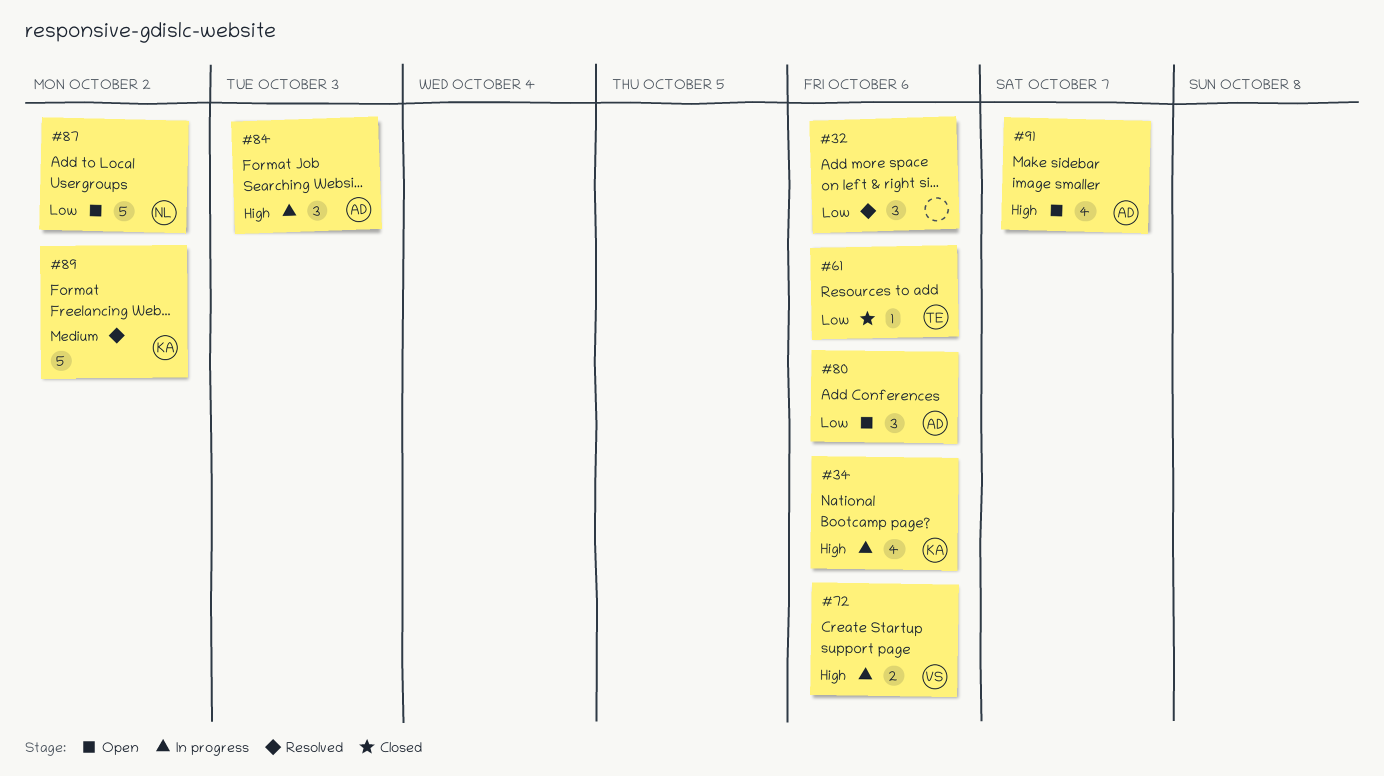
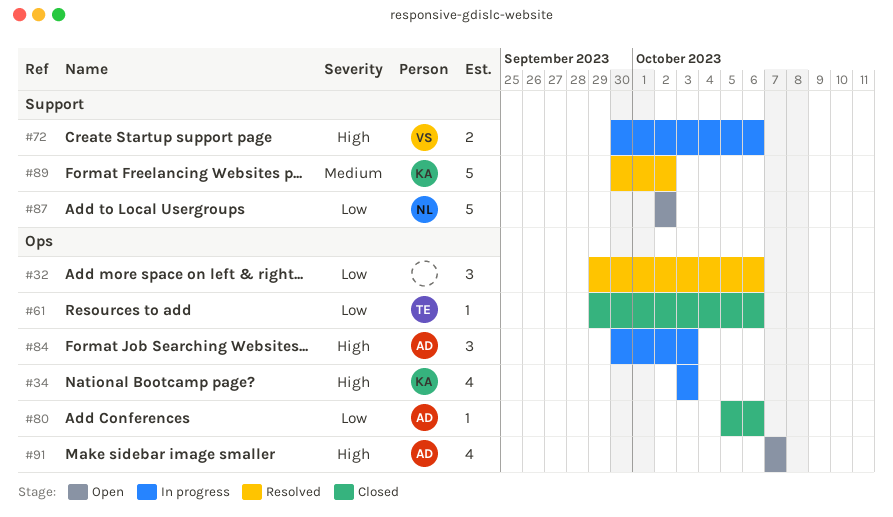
#34, due: Oct 6 -> Oct 3
#80, status: Open -> Closed
#80, estimate: 3 -> 1

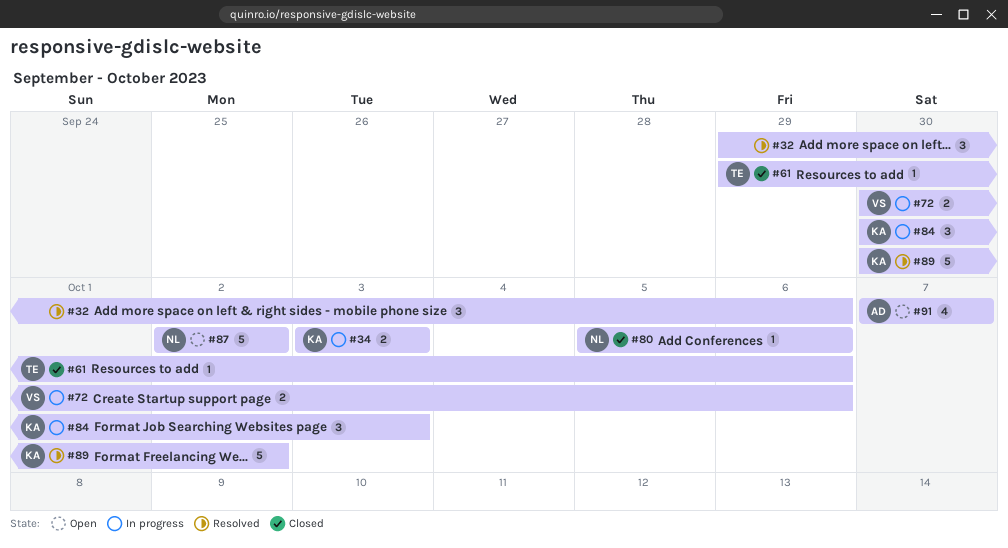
#34, estimate: 4 -> 2
#80, owner: AD -> NL
#84, owner: AD -> KA

